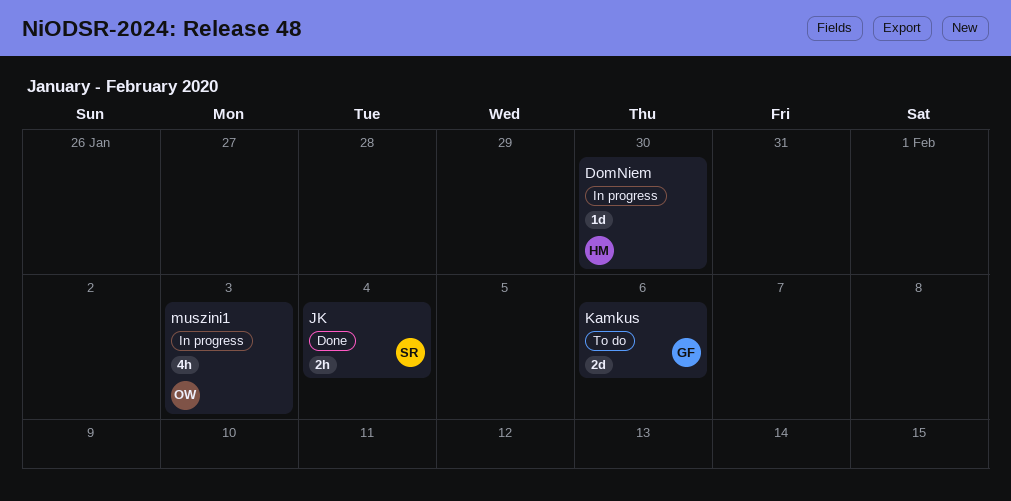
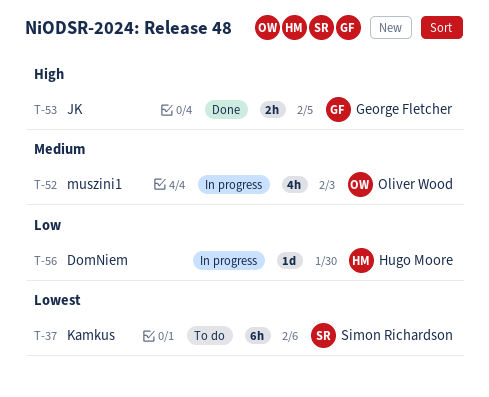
JK, owner: Simon Richardson -> George Fletcher
JK, due: Feb 4 -> Feb 5
Kamkus, owner: George Fletcher -> Simon Richardson
Kamkus, estimate: 2d -> 6h

